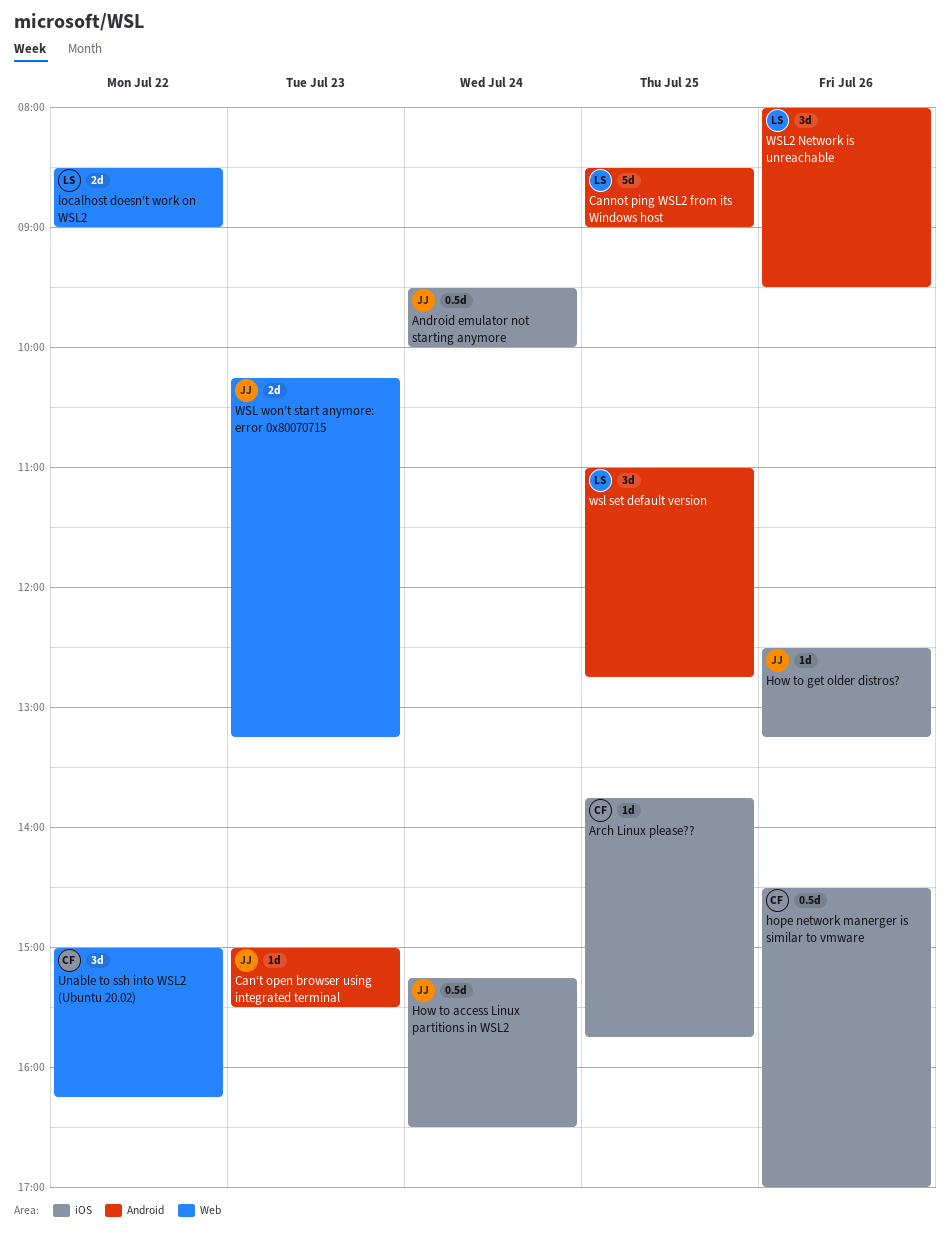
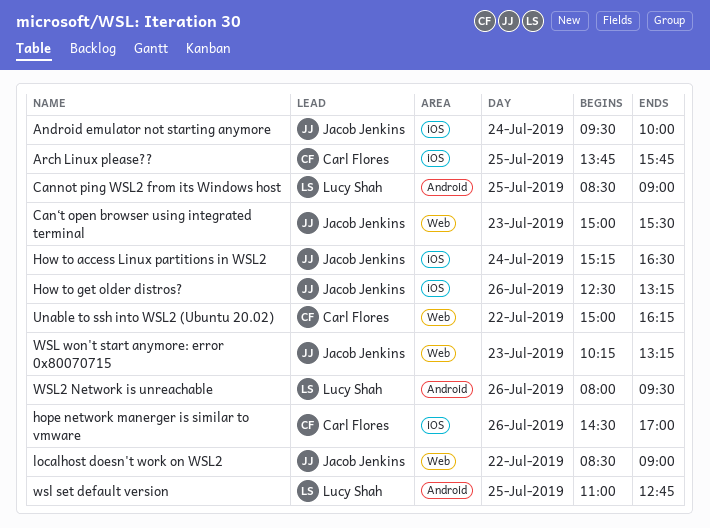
Can‘t open browser using integrated terminal, label: Android -> Web
localhost doesn't work on WSL2, owner: Lucy Shah -> Jacob Jenkins

